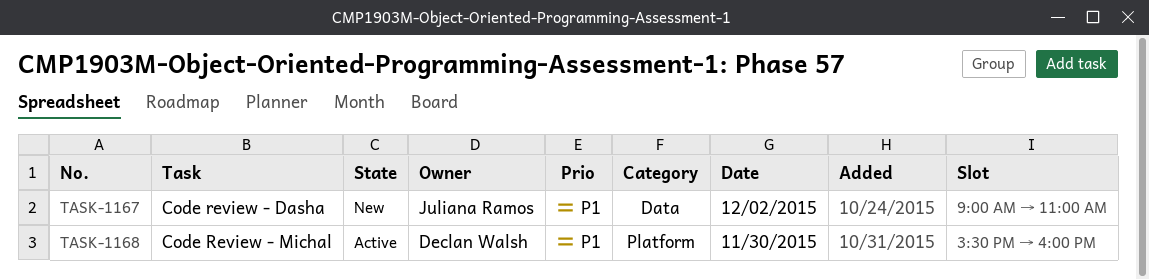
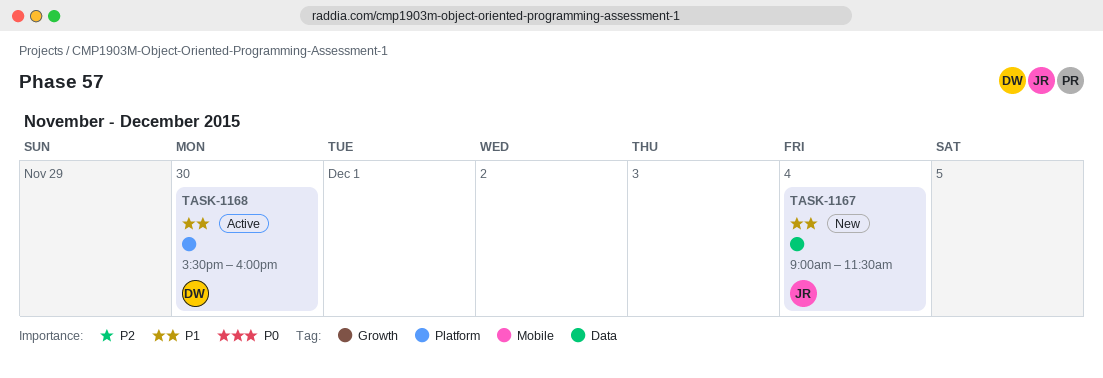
TASK-1167, day: Dec 2 -> Dec 4
TASK-1167, ends: 11:00 -> 11:30

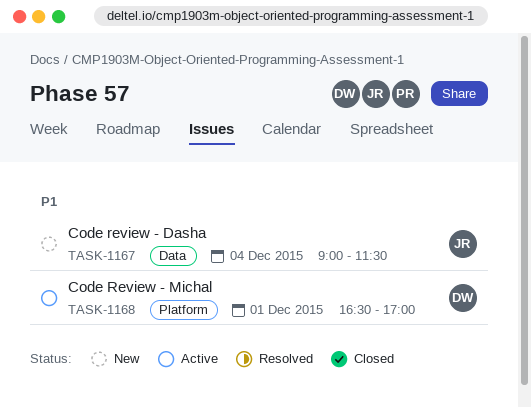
TASK-1168, day: Nov 30 -> Dec 1
TASK-1168, begins: 15:30 -> 16:30
TASK-1168, ends: 16:00 -> 17:00

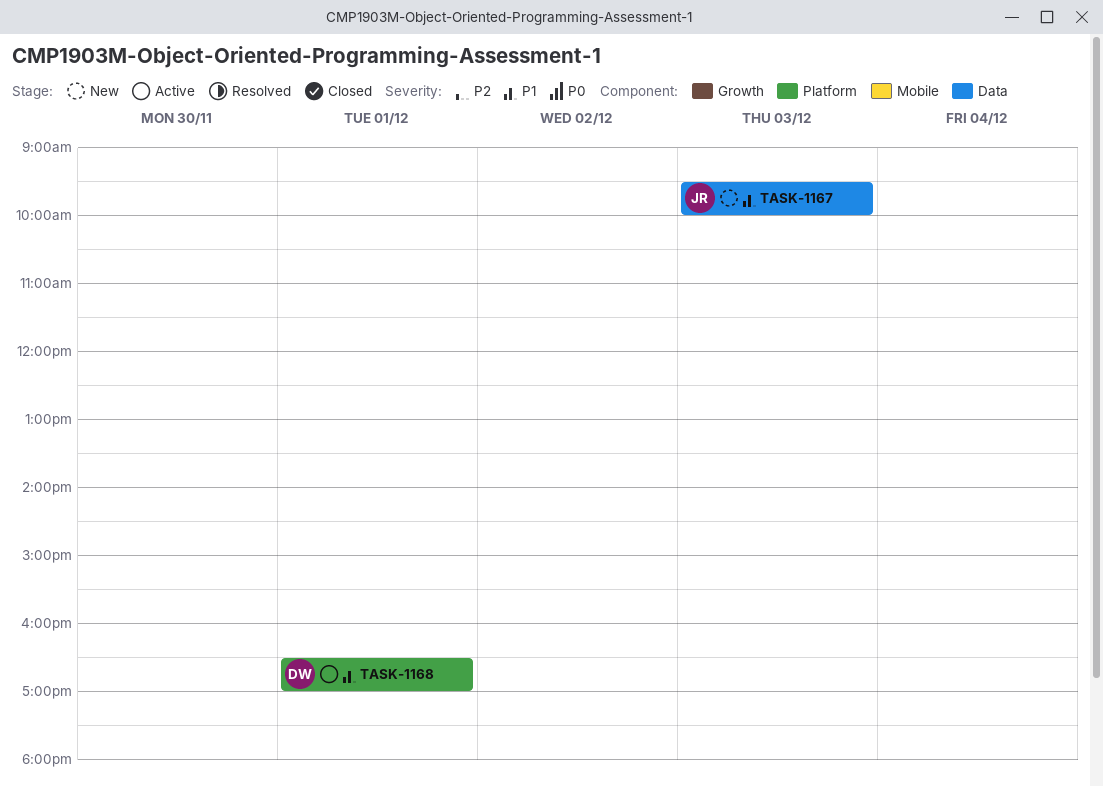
TASK-1167, day: Dec 4 -> Dec 3
TASK-1167, begins: 09:00 -> 09:30
TASK-1167, ends: 11:30 -> 10:00

